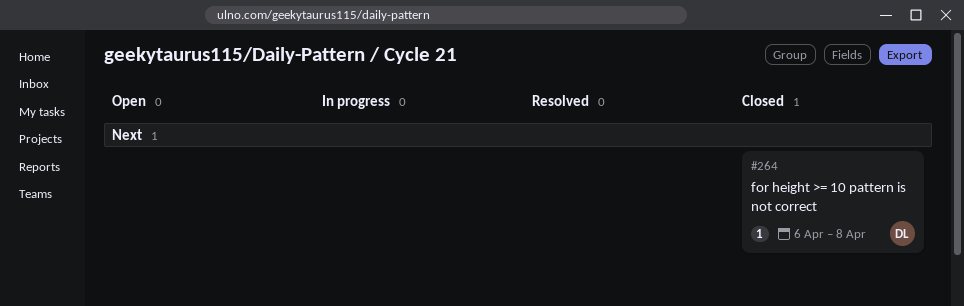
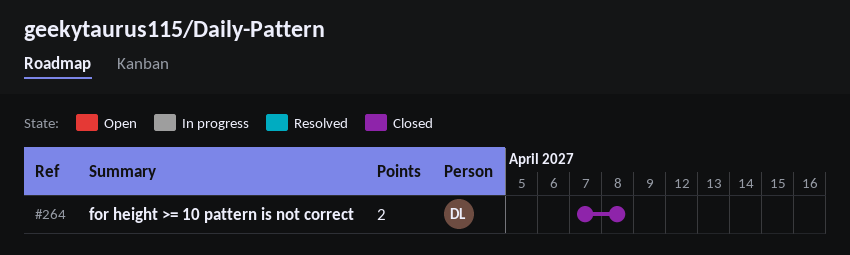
#264, estimate: 1 -> 2
#264, start: Apr 6 -> Apr 7

